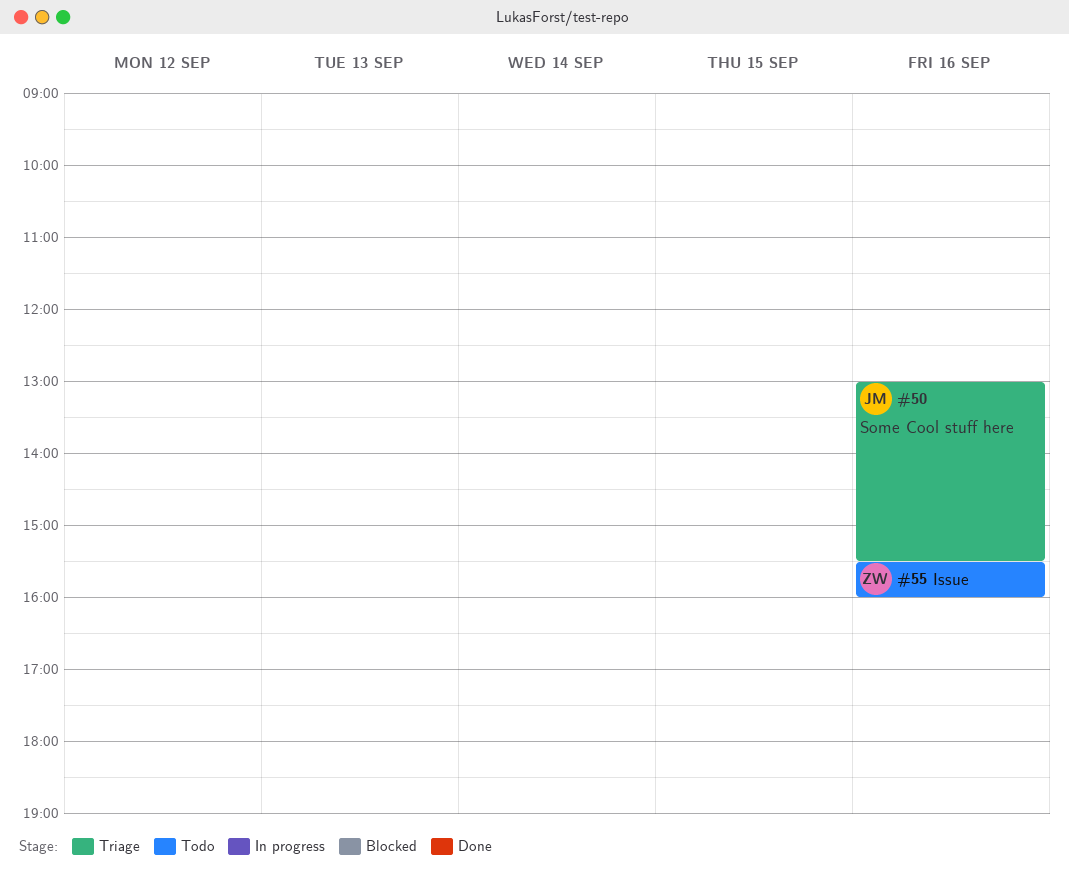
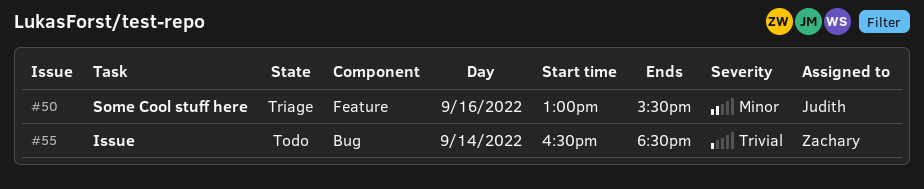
#55, day: Sep 16 -> Sep 14
#55, begins: 15:30 -> 16:30
#55, ends: 16:00 -> 18:30

